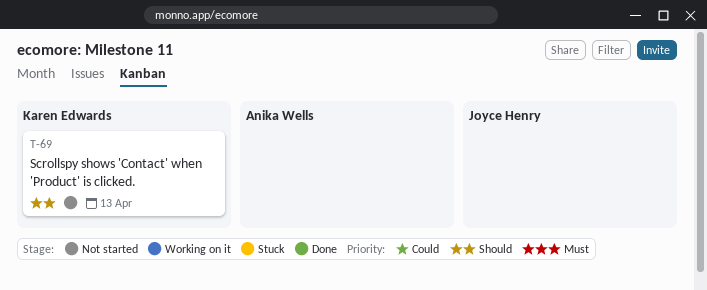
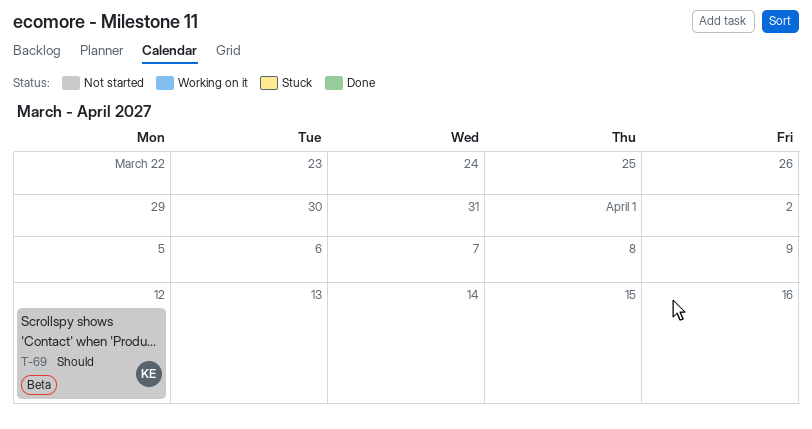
T-69, due: Apr 13 -> Apr 12

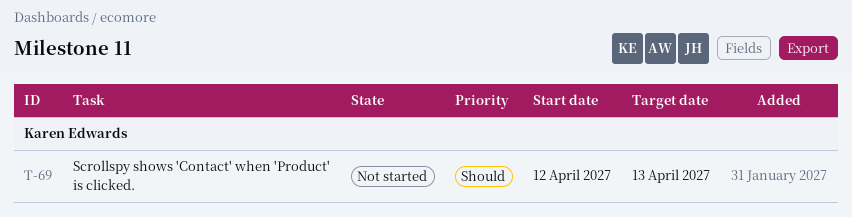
T-69, due: Apr 12 -> Apr 13

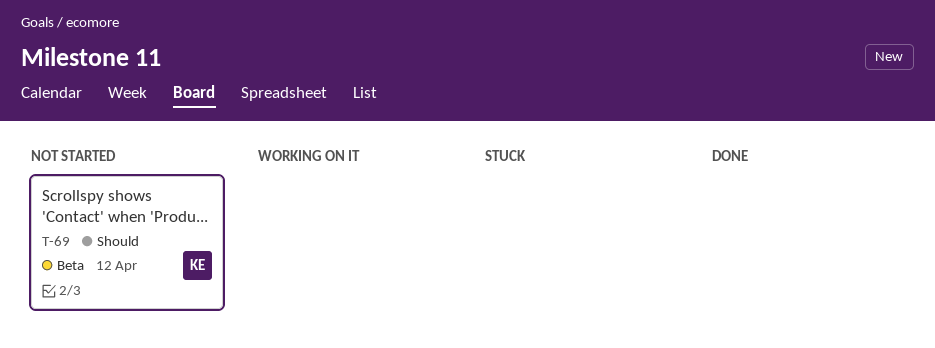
T-69, due: Apr 13 -> Apr 12

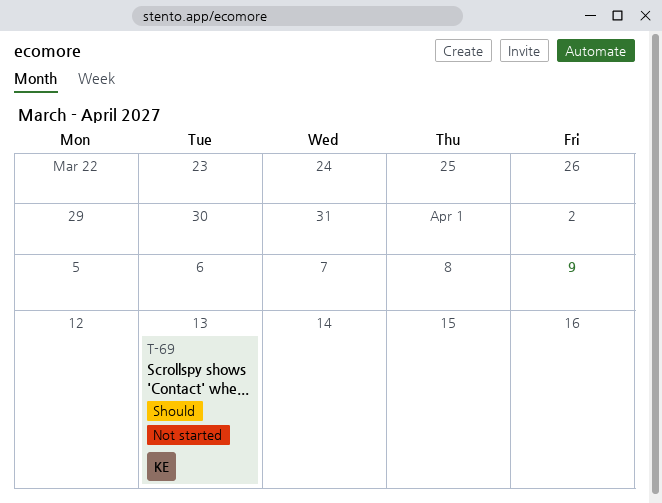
T-69, due: Apr 12 -> Apr 13

